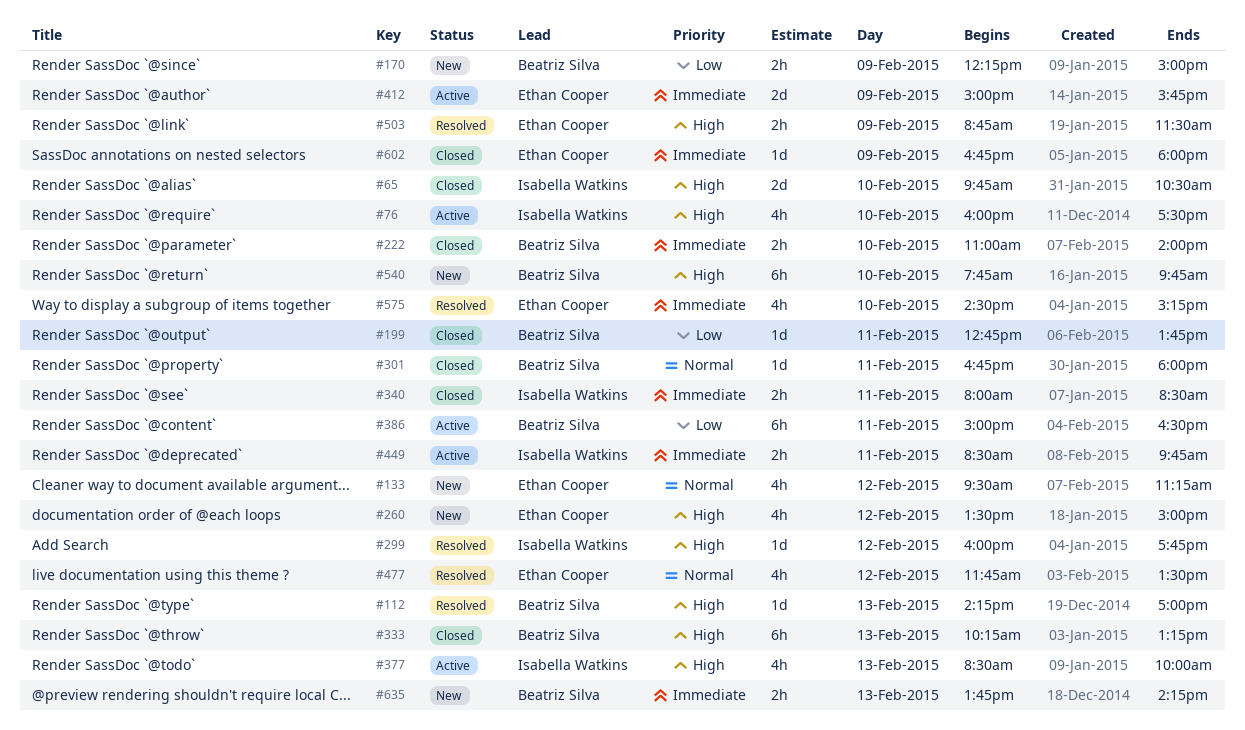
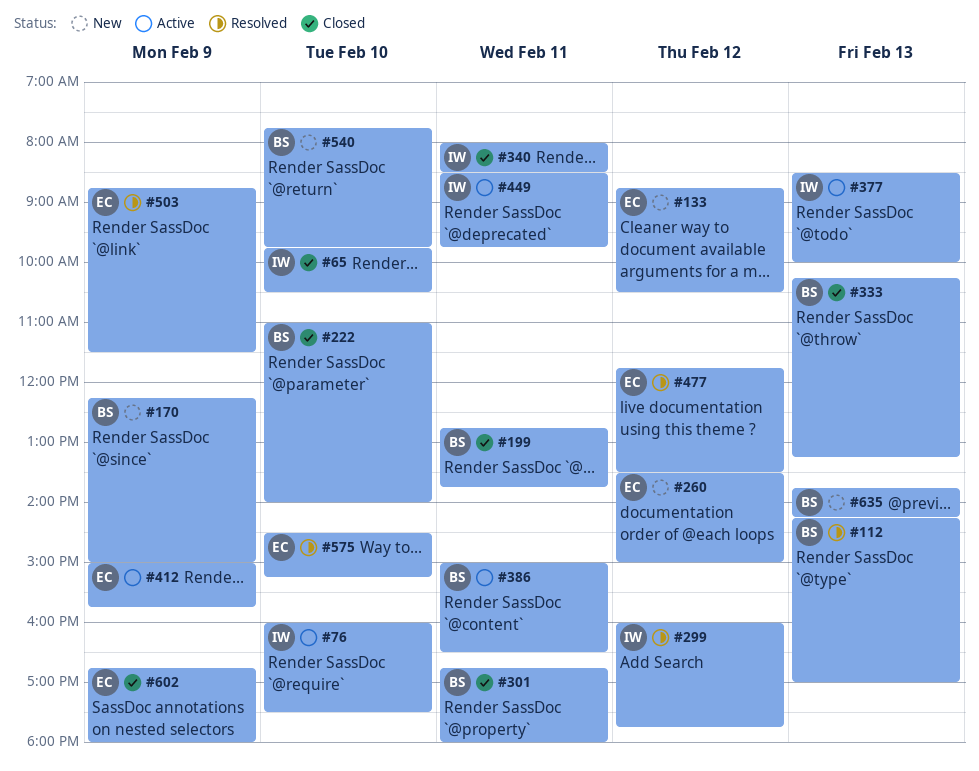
#133, begins: 09:30 -> 08:45
#133, ends: 11:15 -> 10:30

